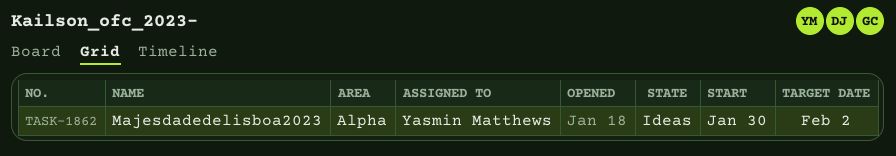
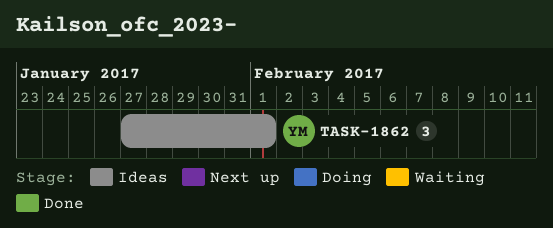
TASK-1862, start: Jan 30 -> Jan 27
TASK-1862, due: Feb 2 -> Feb 1

